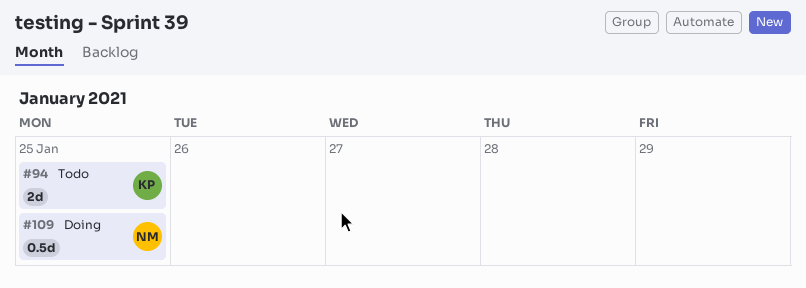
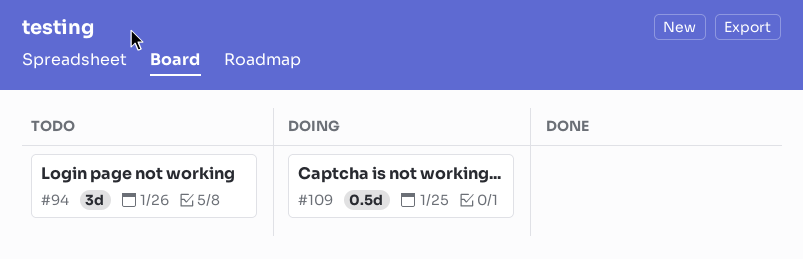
#94, estimate: 2d -> 3d
#94, due: Jan 25 -> Jan 26

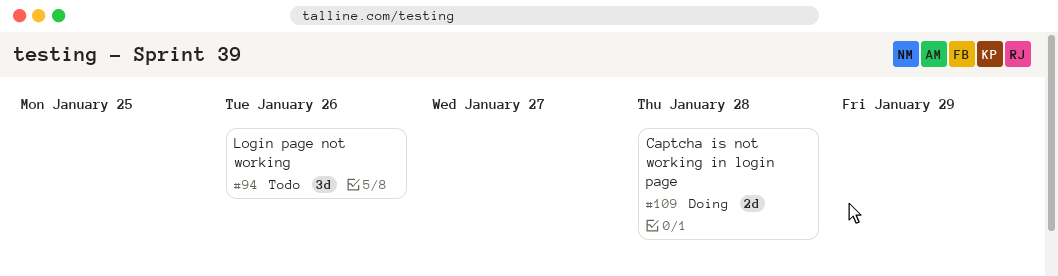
#109, estimate: 0.5d -> 2d
#109, due: Jan 25 -> Jan 28

